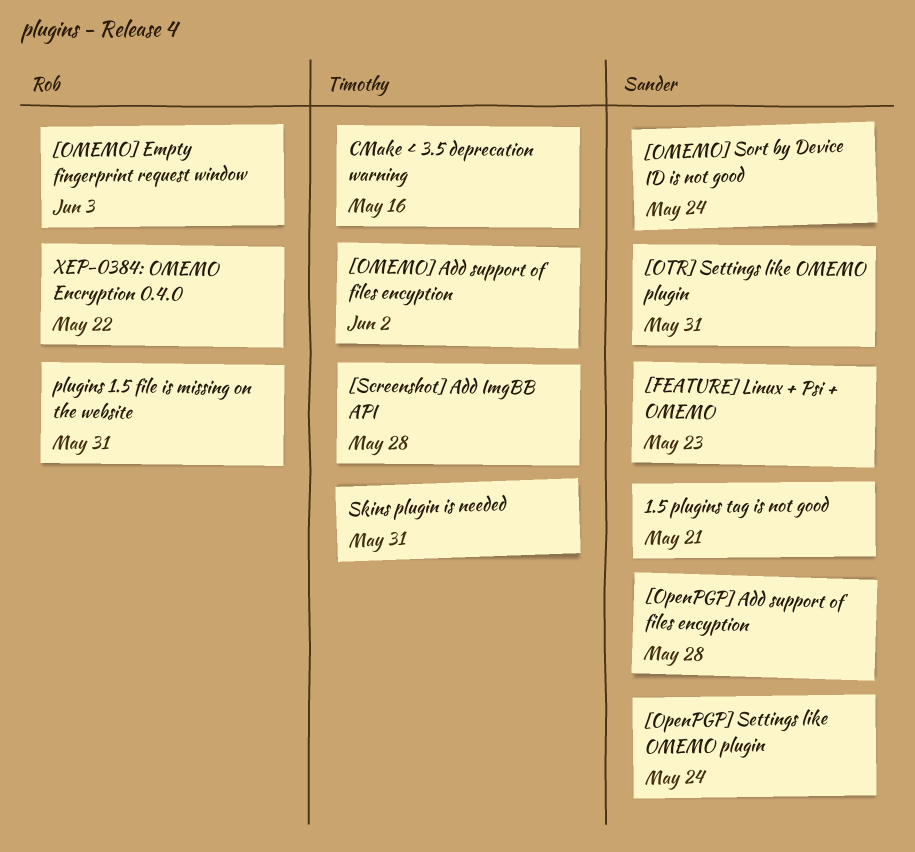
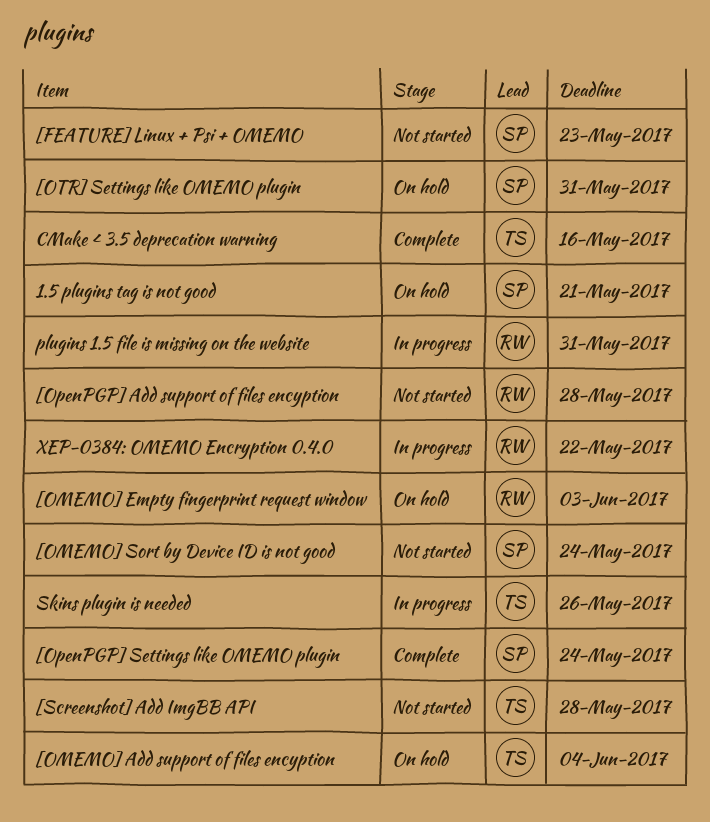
[OMEMO] Add support of files encyption, due: Jun 2 -> Jun 4
[OpenPGP] Add support of files encyption, owner: Sander -> Rob
Skins plugin is needed, due: May 31 -> May 26

